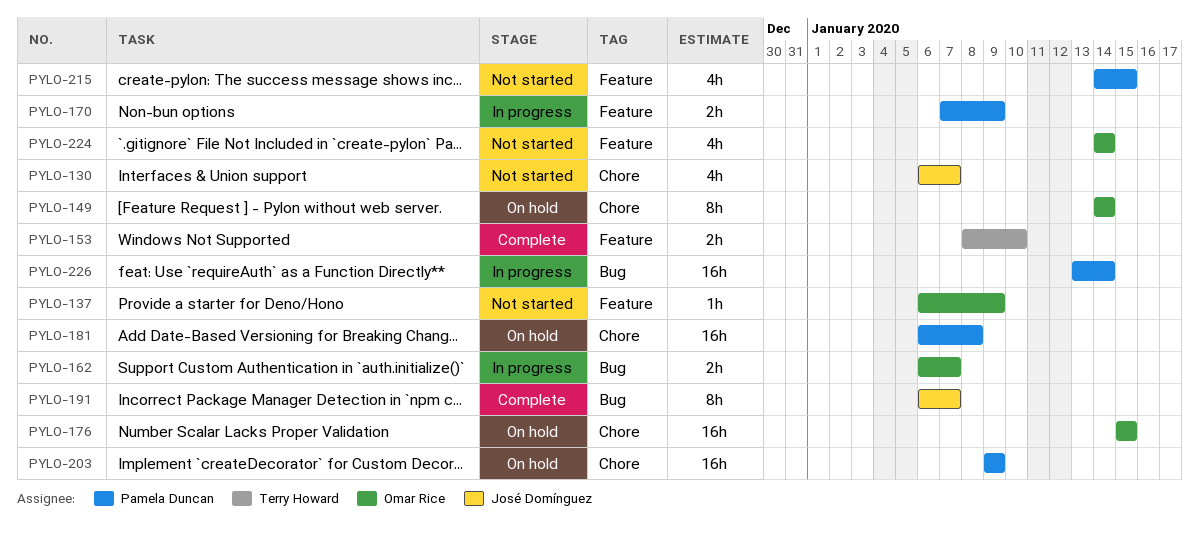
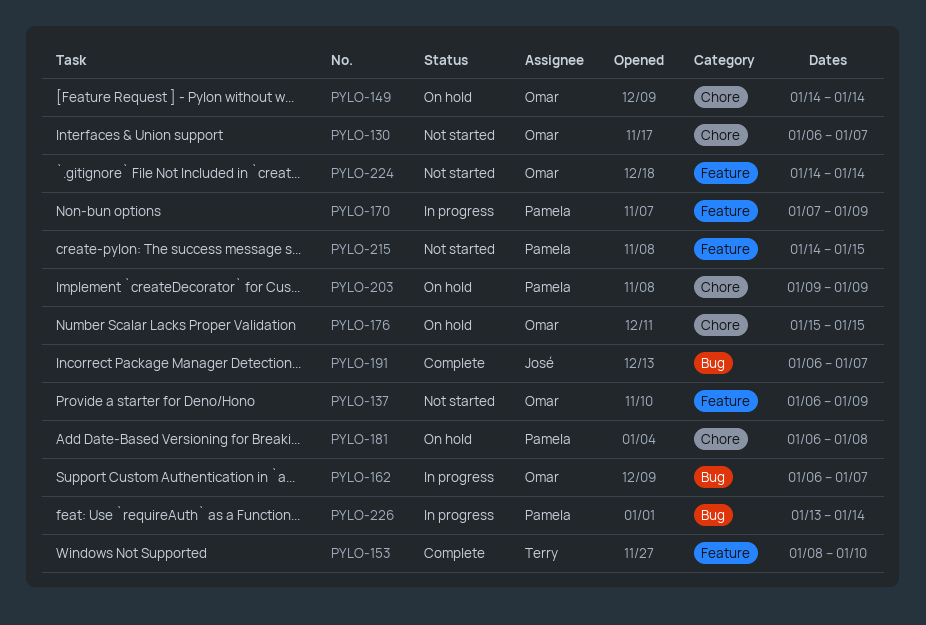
PYLO-130, owner: José Domínguez -> Omar Rice

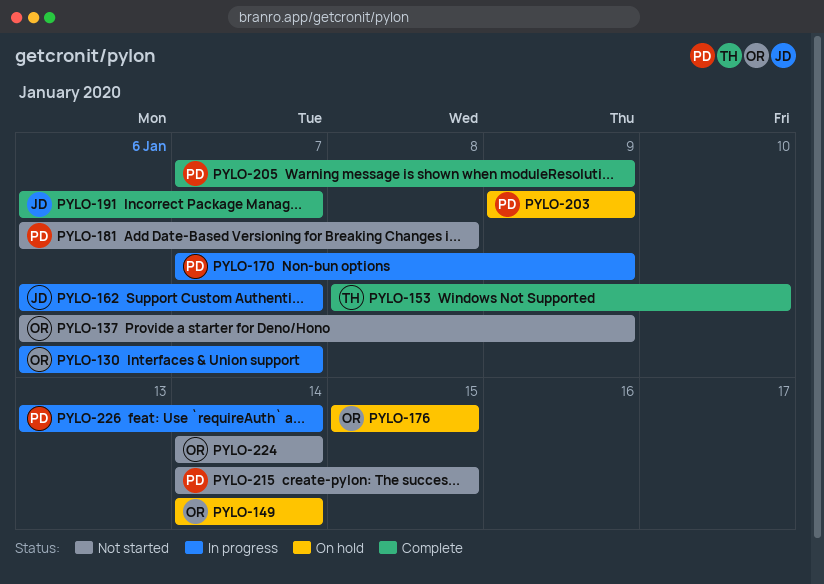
PYLO-130, status: Not started -> In progress
PYLO-162, owner: Omar -> José
PYLO-181, status: On hold -> Not started
PYLO-205: none -> present

